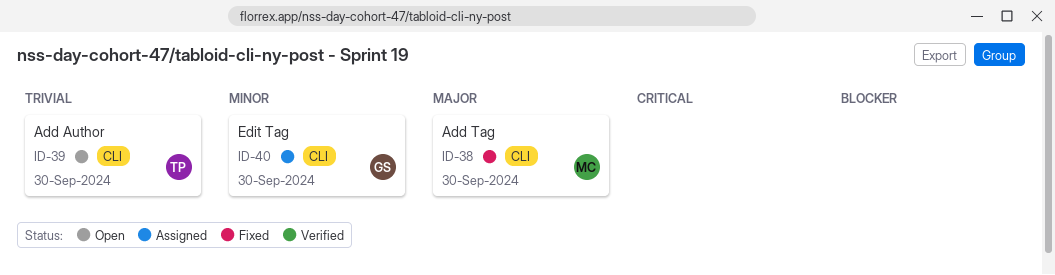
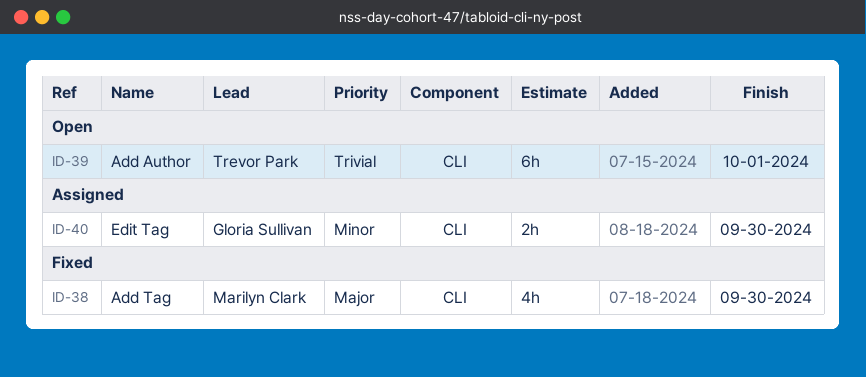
ID-39, due: Sep 30 -> Oct 1

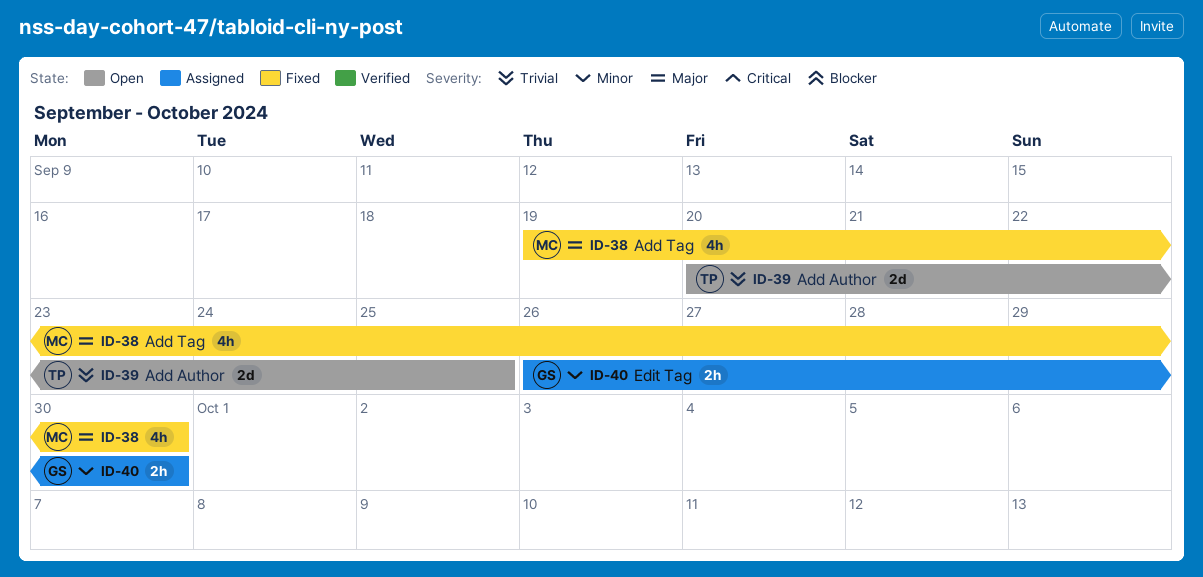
ID-39, estimate: 6h -> 2d
ID-39, due: Oct 1 -> Sep 25

